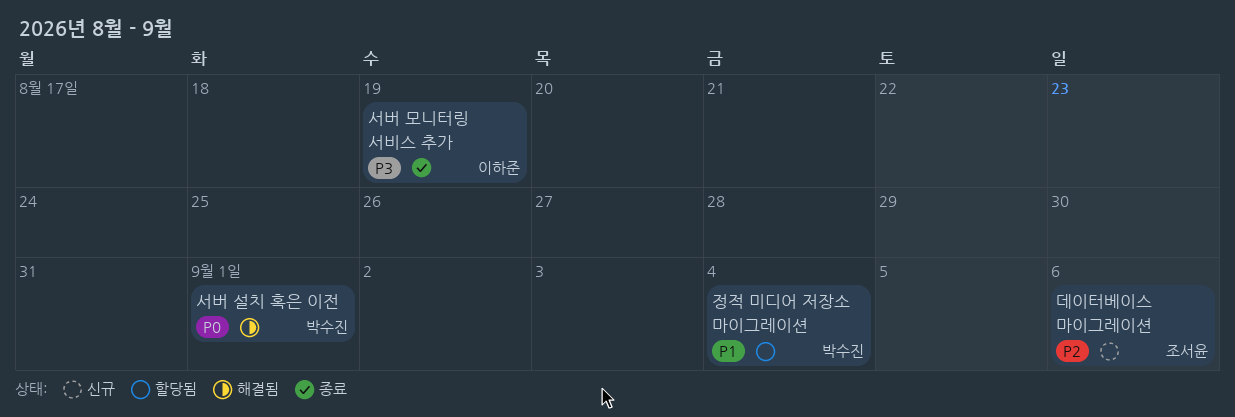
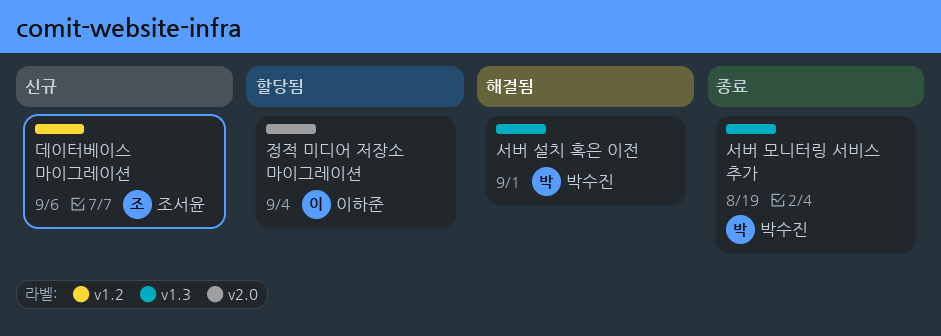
서버 모니터링 서비스 추가, owner: 이하준 -> 박수진
정적 미디어 저장소 마이그레이션, owner: 박수진 -> 이하준

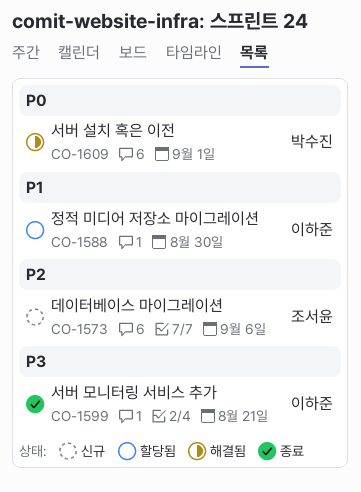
서버 모니터링 서비스 추가, owner: 박수진 -> 이하준
서버 모니터링 서비스 추가, due: Aug 19 -> Aug 21
정적 미디어 저장소 마이그레이션, due: Sep 4 -> Aug 30

